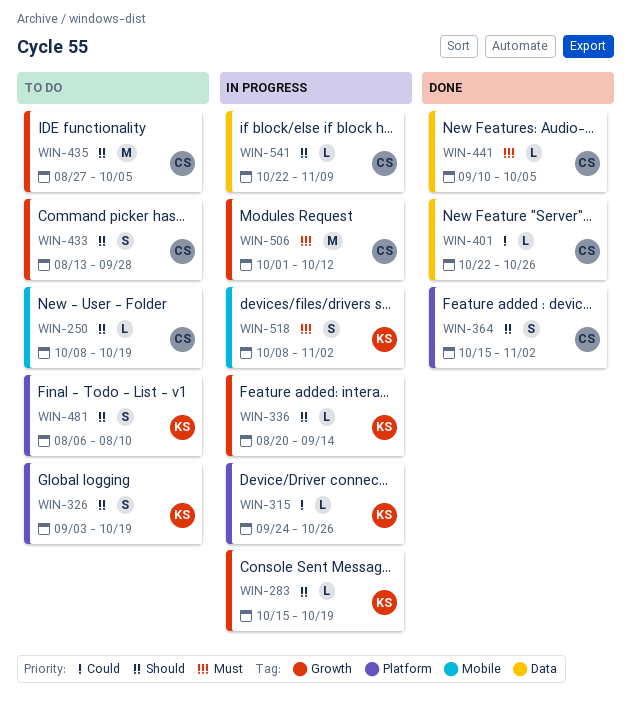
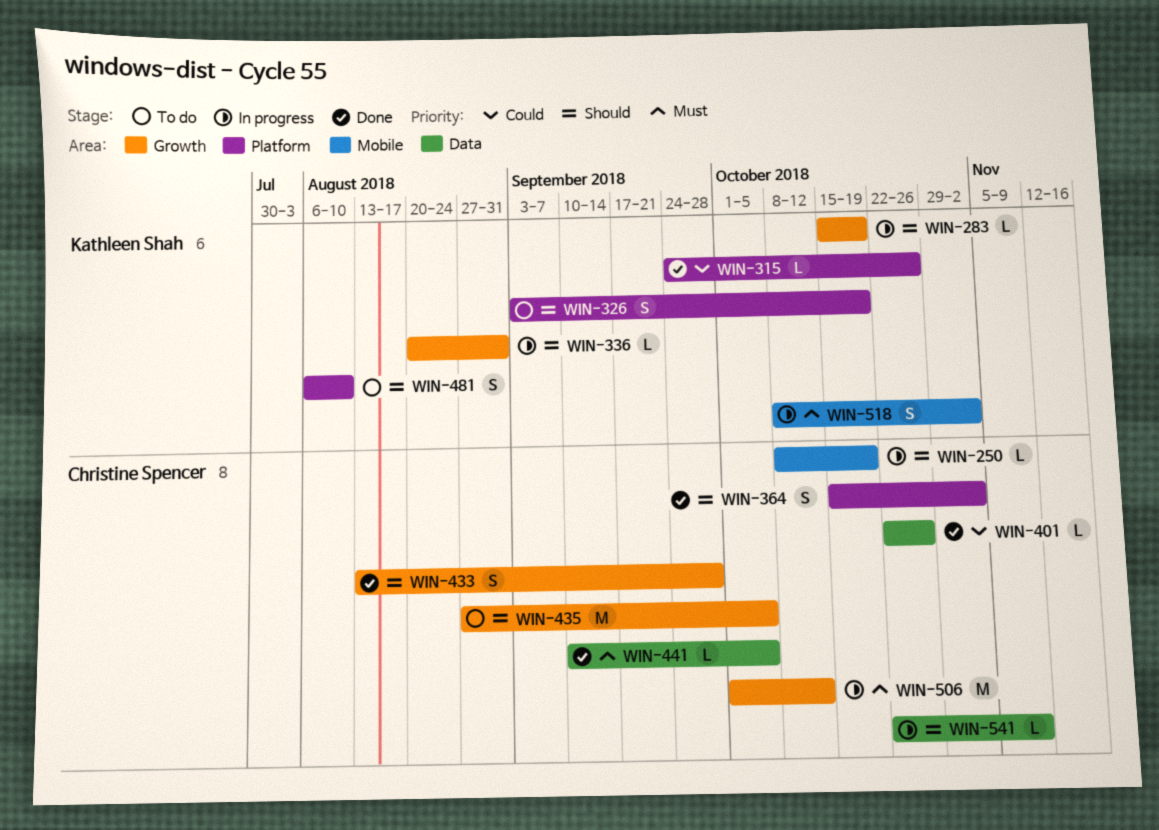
WIN-250, status: To do -> In progress
WIN-315, status: In progress -> Done
WIN-336, due: Sep 14 -> Aug 31
WIN-433, status: To do -> Done

